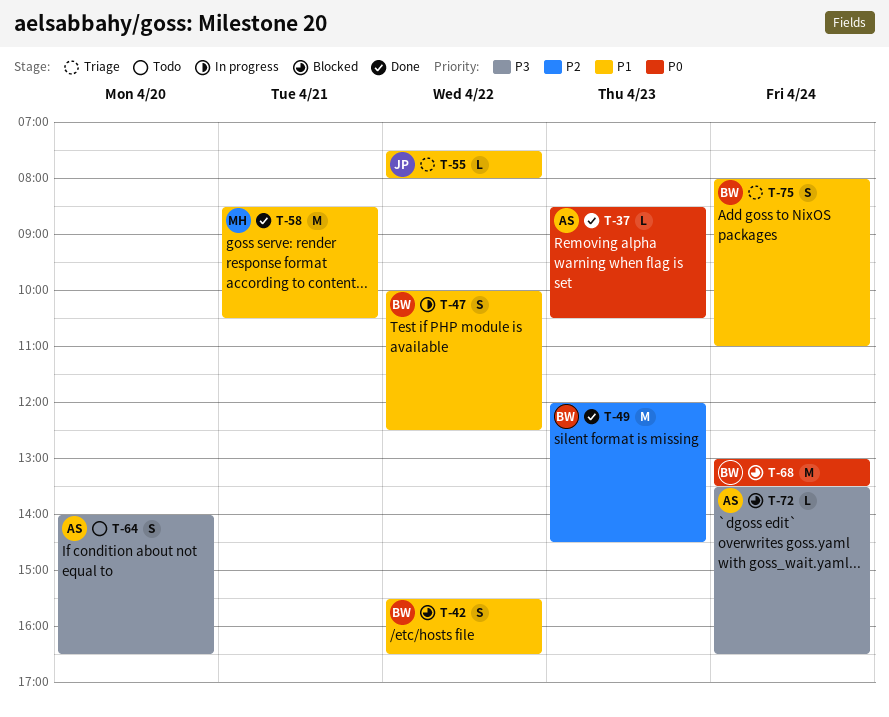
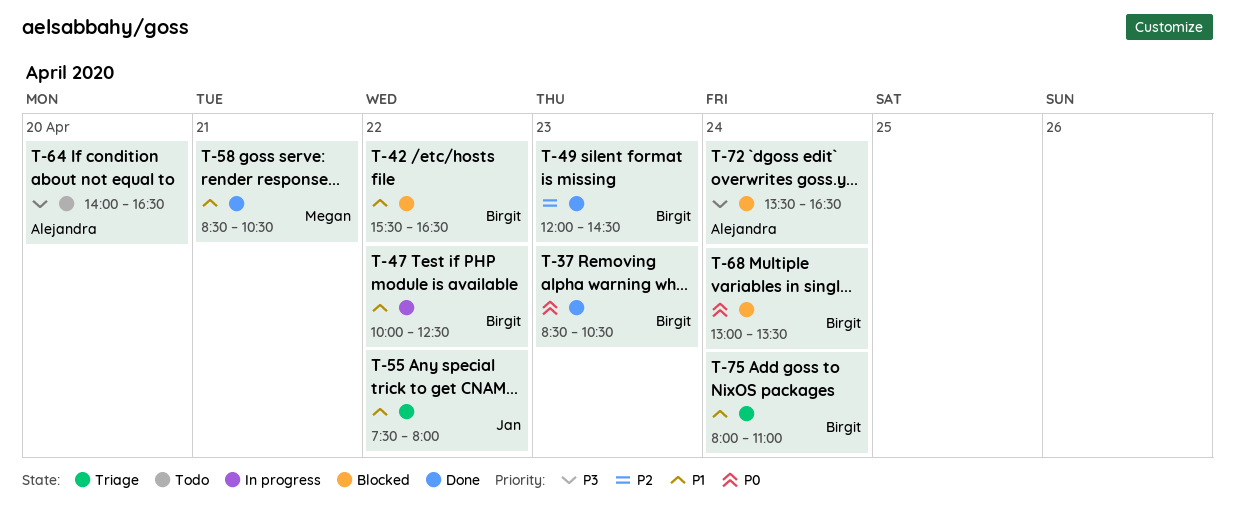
T-37, owner: Alejandra -> Birgit

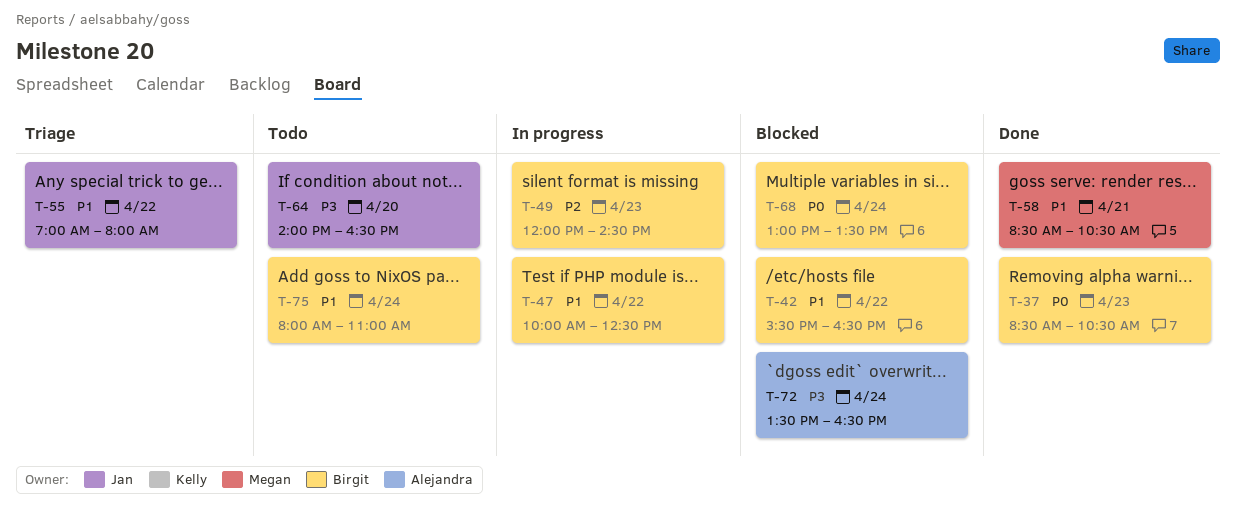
T-49, status: Done -> In progress
T-55, begins: 07:30 -> 07:00
T-64, owner: Alejandra -> Jan
T-75, status: Triage -> Todo

